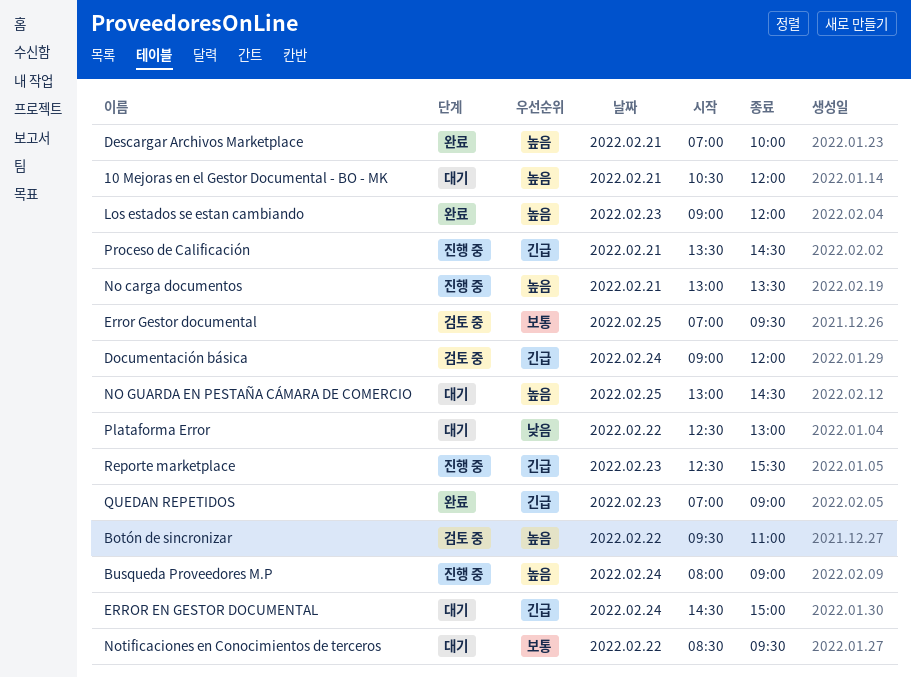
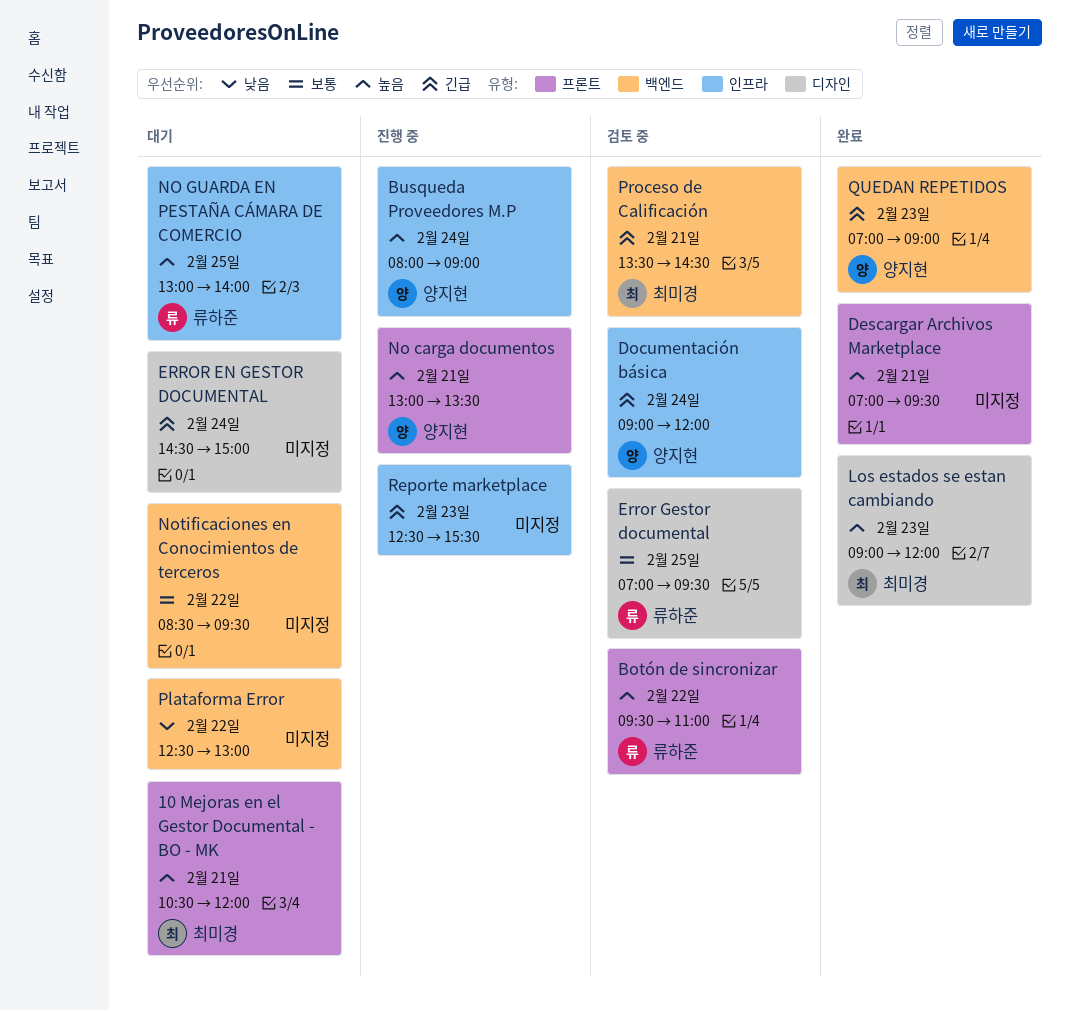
Descargar Archivos Marketplace, ends: 10:00 -> 09:30
NO GUARDA EN PESTAÑA CÁMARA DE COMERCIO, ends: 14:30 -> 14:00
Proceso de Calificación, status: 진행 중 -> 검토 중

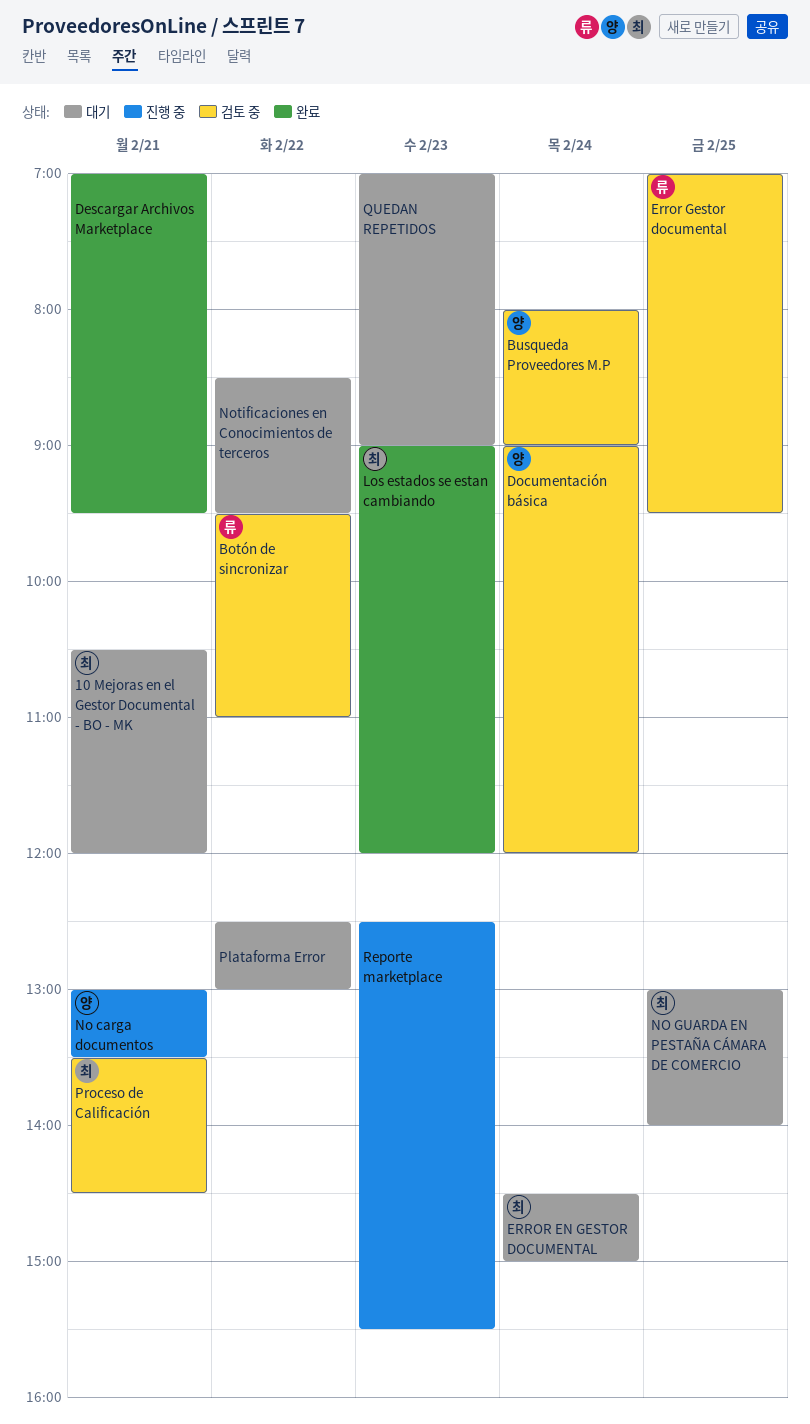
Busqueda Proveedores M.P, status: 진행 중 -> 검토 중
ERROR EN GESTOR DOCUMENTAL, owner: none -> 최미경
NO GUARDA EN PESTAÑA CÁMARA DE COMERCIO, owner: 류하준 -> 최미경
QUEDAN REPETIDOS, status: 완료 -> 대기
QUEDAN REPETIDOS, owner: 양지현 -> none

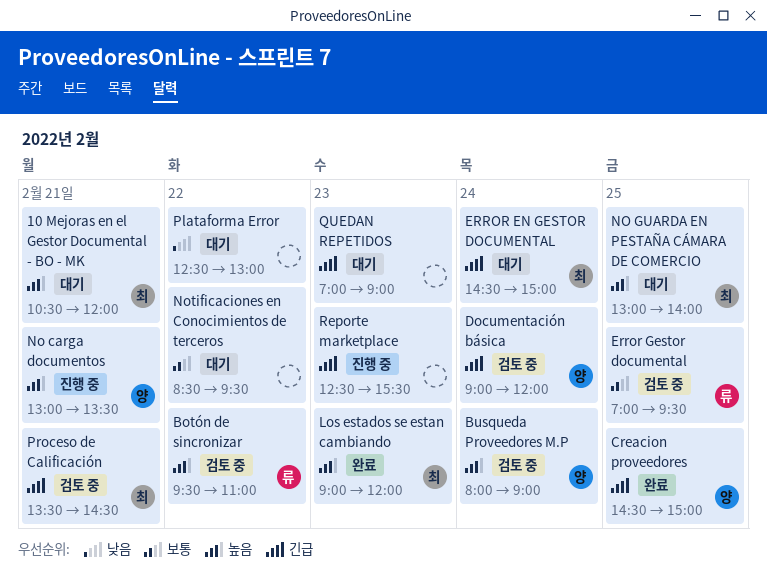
Creacion proveedores: none -> present
Descargar Archivos Marketplace: present -> none

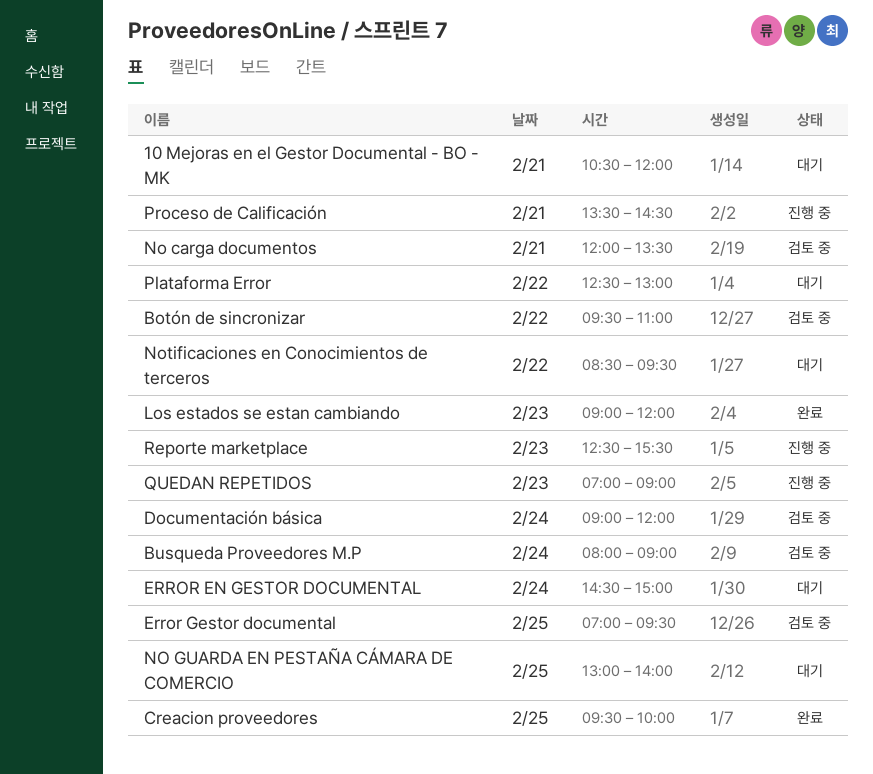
Creacion proveedores, begins: 14:30 -> 09:30
Creacion proveedores, ends: 15:00 -> 10:00
No carga documentos, status: 진행 중 -> 검토 중
No carga documentos, begins: 13:00 -> 12:00
Proceso de Calificación, status: 검토 중 -> 진행 중
QUEDAN REPETIDOS, status: 대기 -> 진행 중

